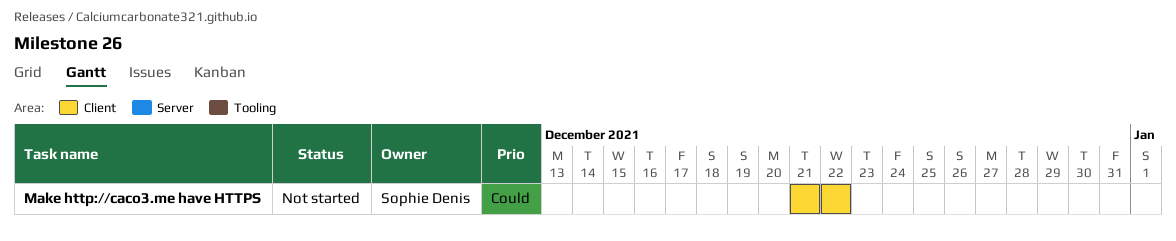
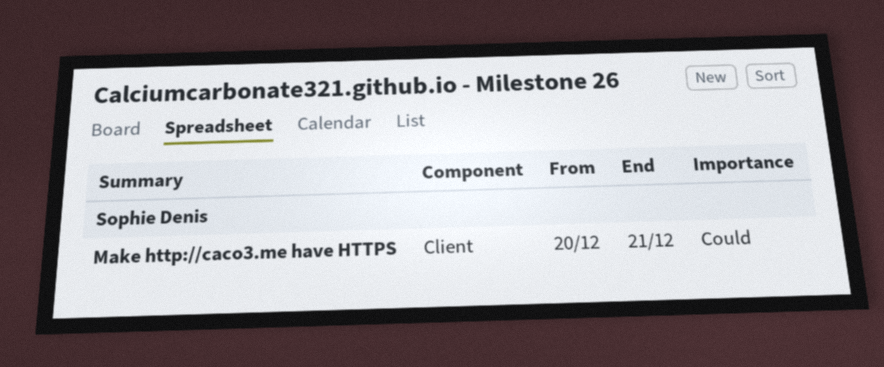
Make http://caco3.me have HTTPS, start: Dec 21 -> Dec 20
Make http://caco3.me have HTTPS, due: Dec 22 -> Dec 21

